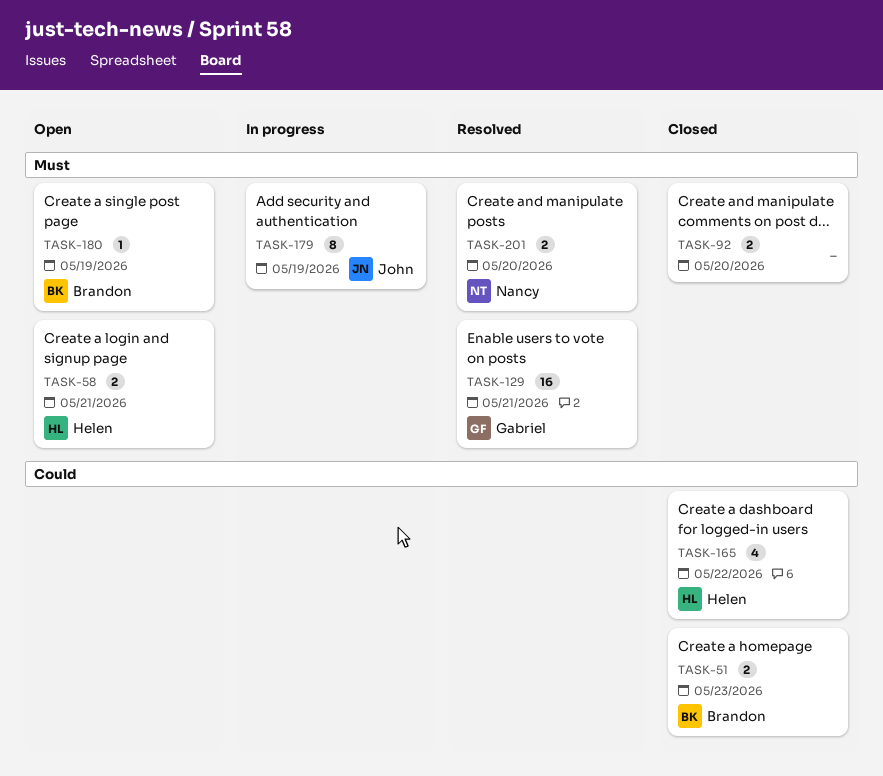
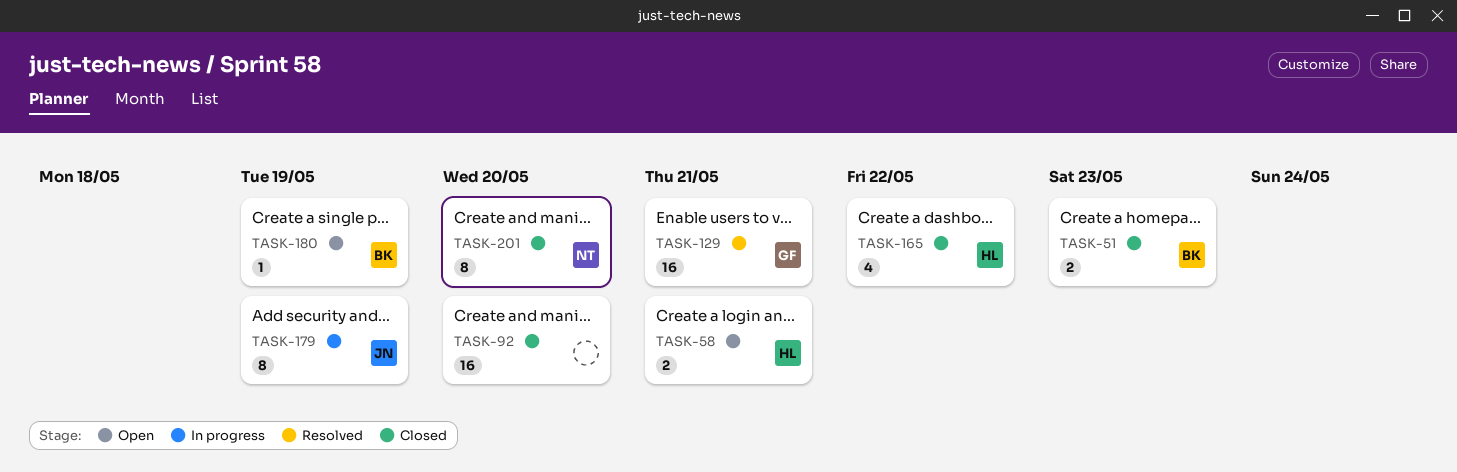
TASK-92, estimate: 2 -> 16
TASK-201, status: Resolved -> Closed
TASK-201, estimate: 2 -> 8

